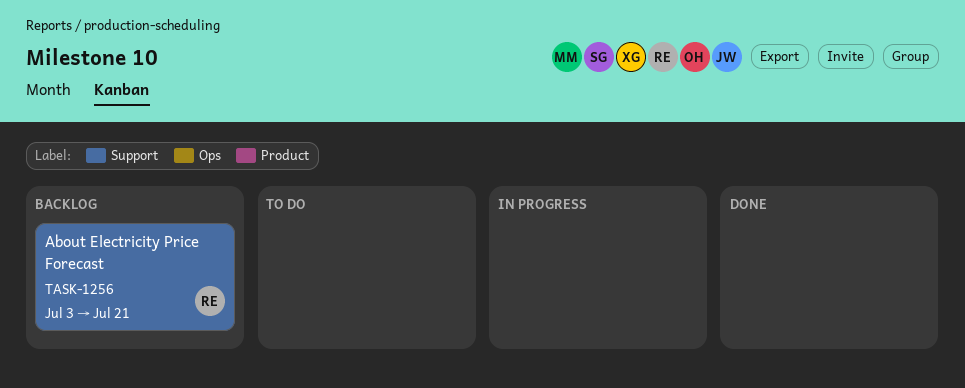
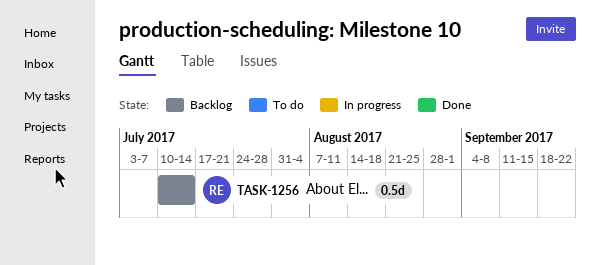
TASK-1256, start: Jul 3 -> Jul 10
TASK-1256, due: Jul 21 -> Jul 14

